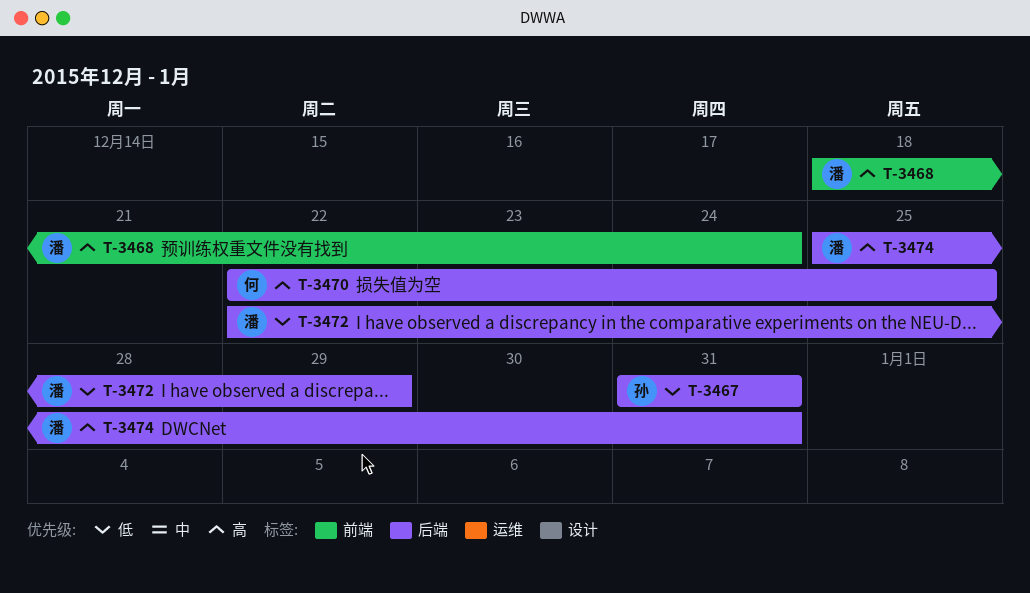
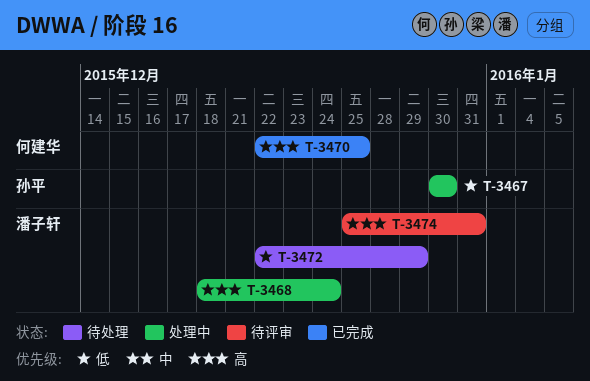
T-3467, start: Dec 31 -> Dec 30
T-3467, due: Dec 31 -> Dec 30

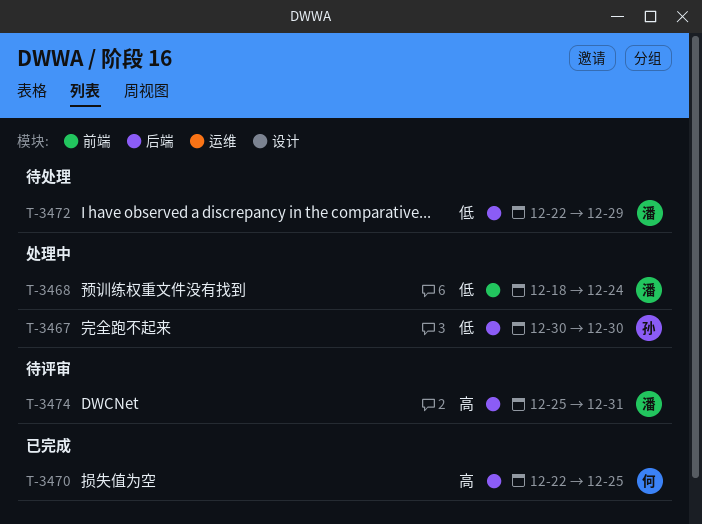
T-3468, priority: 高 -> 低

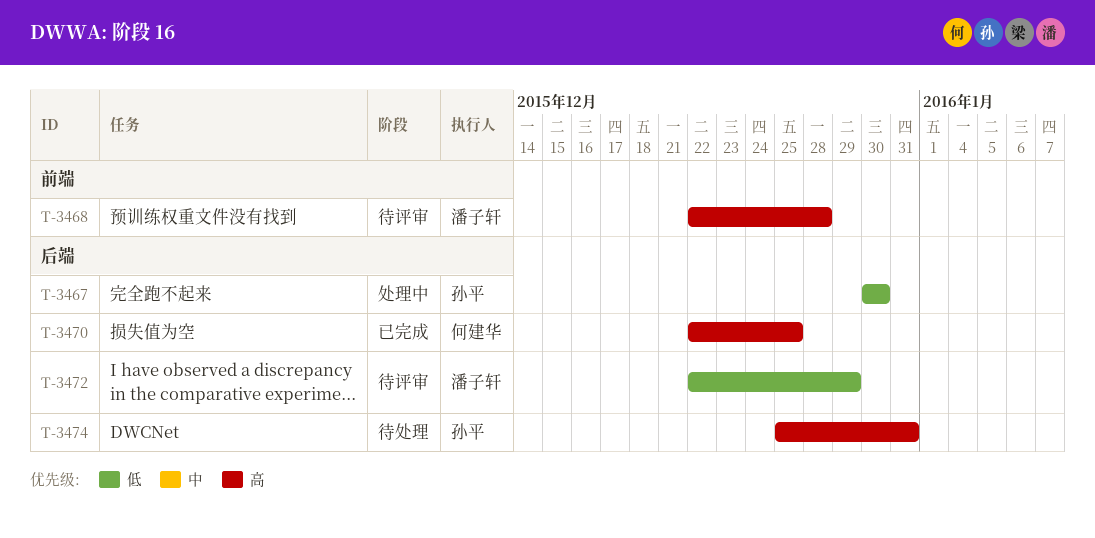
T-3468, status: 处理中 -> 待评审
T-3468, priority: 低 -> 高
T-3468, start: Dec 18 -> Dec 22
T-3468, due: Dec 24 -> Dec 28
T-3472, status: 待处理 -> 待评审
T-3474, status: 待评审 -> 待处理
T-3474, owner: 潘子轩 -> 孙平

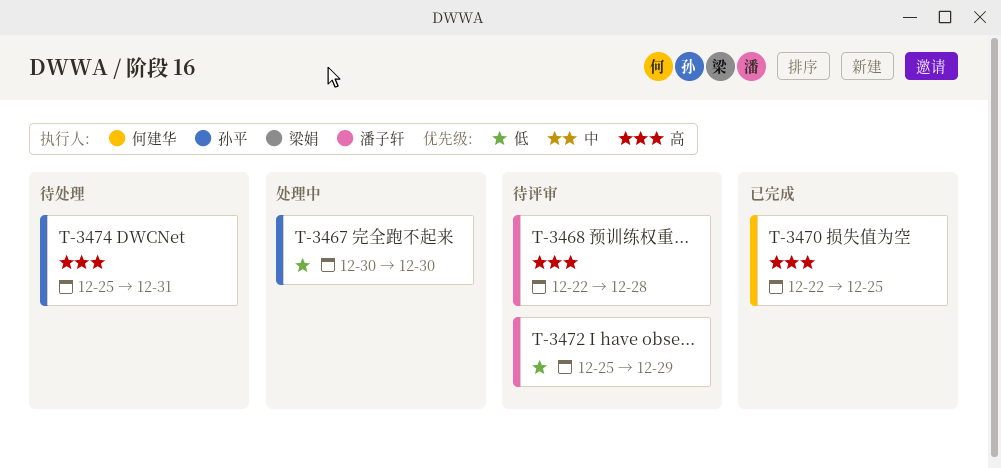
T-3472, start: Dec 22 -> Dec 25

